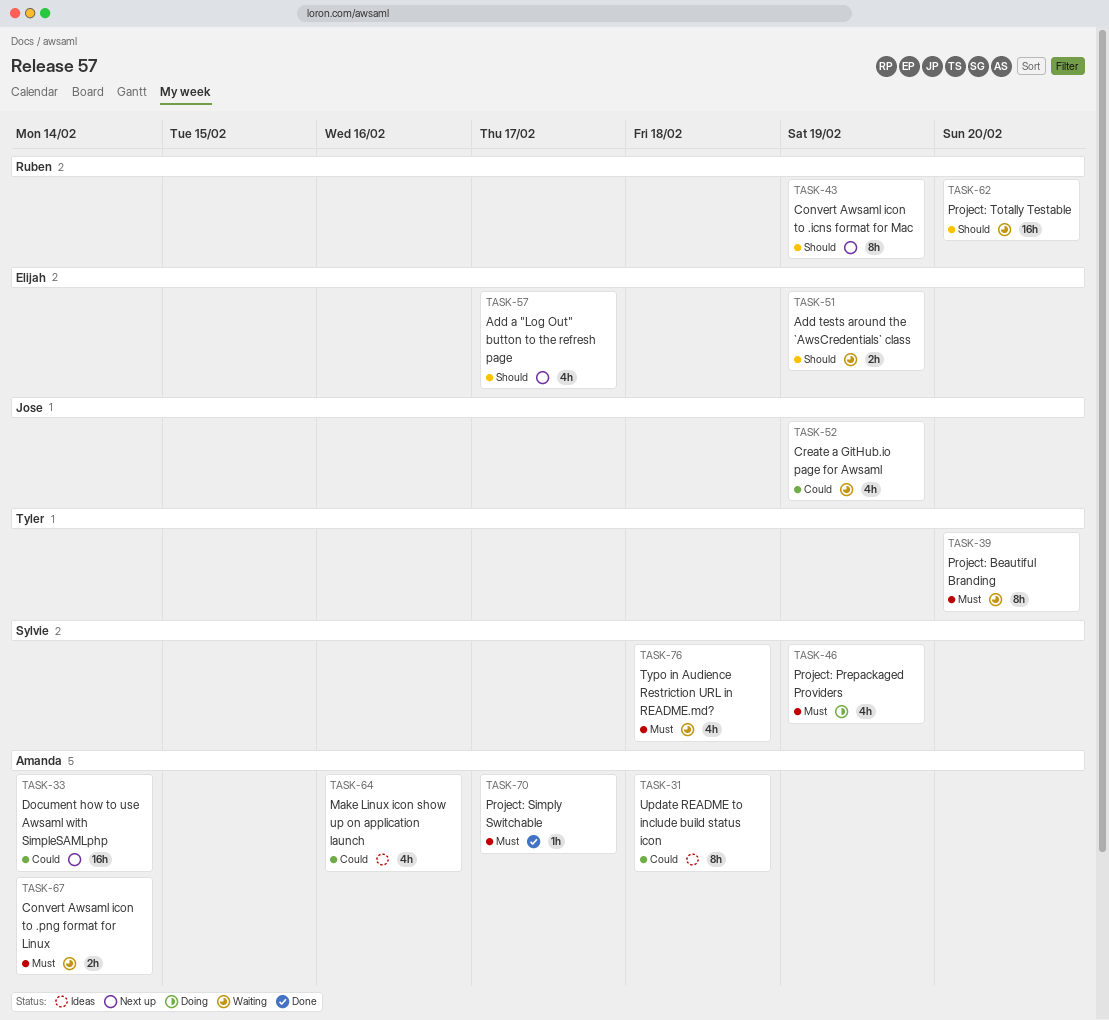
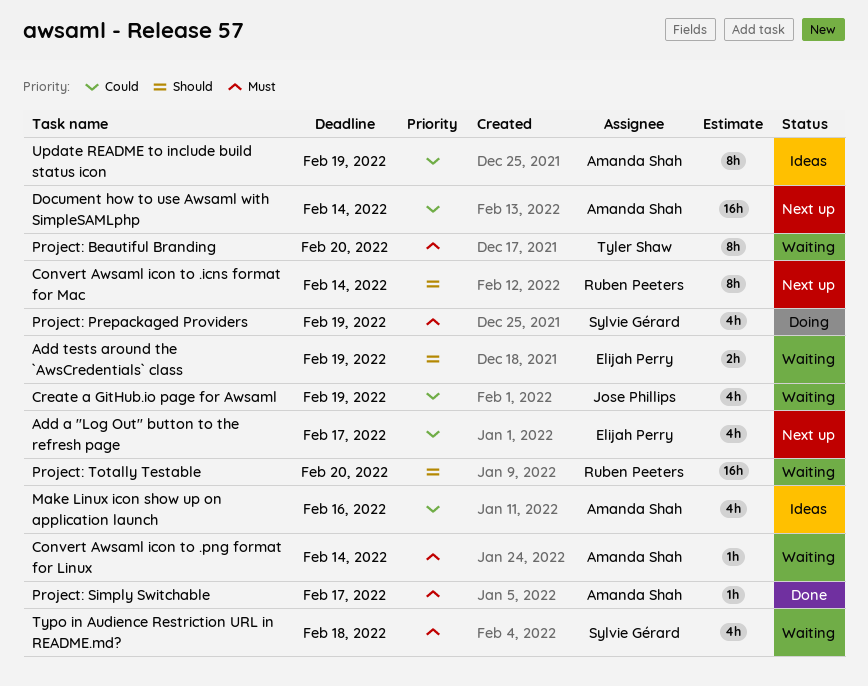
Add a "Log Out" button to the refresh page, priority: Should -> Could
Convert Awsaml icon to .icns format for Mac, due: Feb 19 -> Feb 14
Convert Awsaml icon to .png format for Linux, estimate: 2h -> 1h
Update README to include build status icon, due: Feb 18 -> Feb 19

